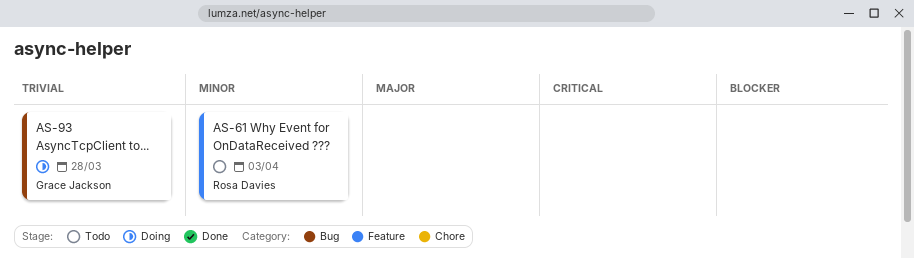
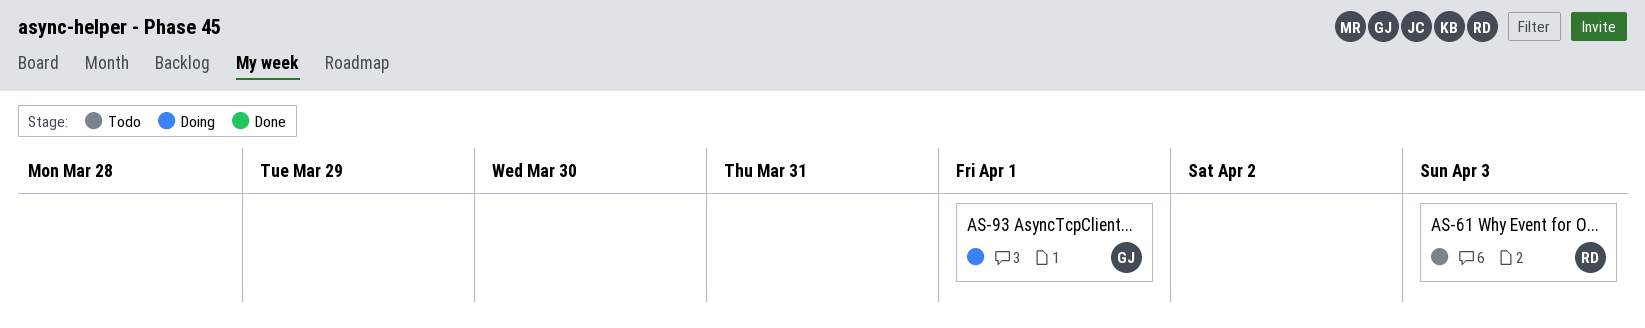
AS-93, due: Mar 28 -> Apr 1

